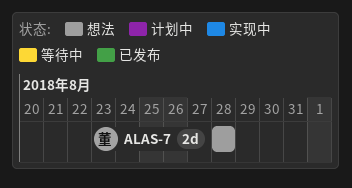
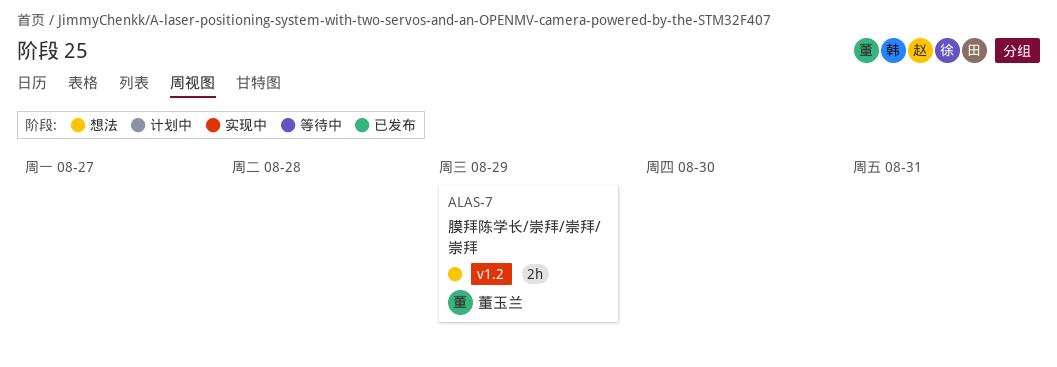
ALAS-7, estimate: 2d -> 2h
ALAS-7, due: Aug 28 -> Aug 29

